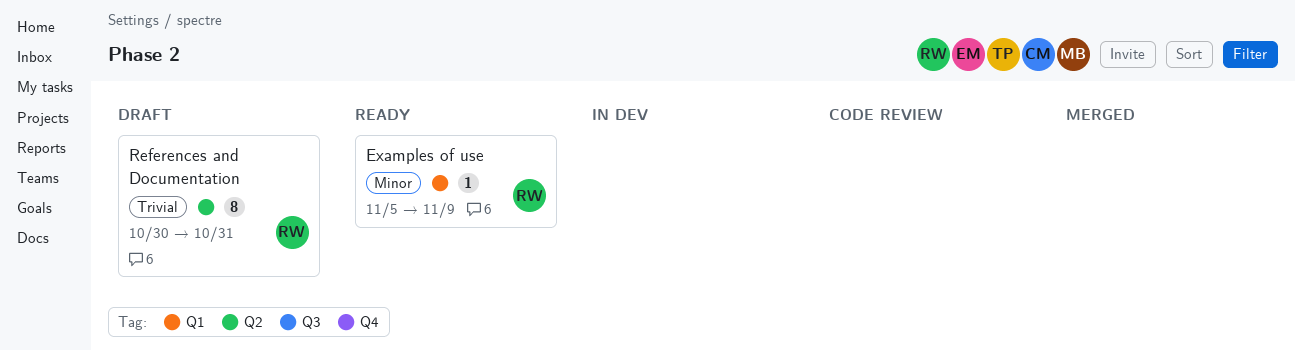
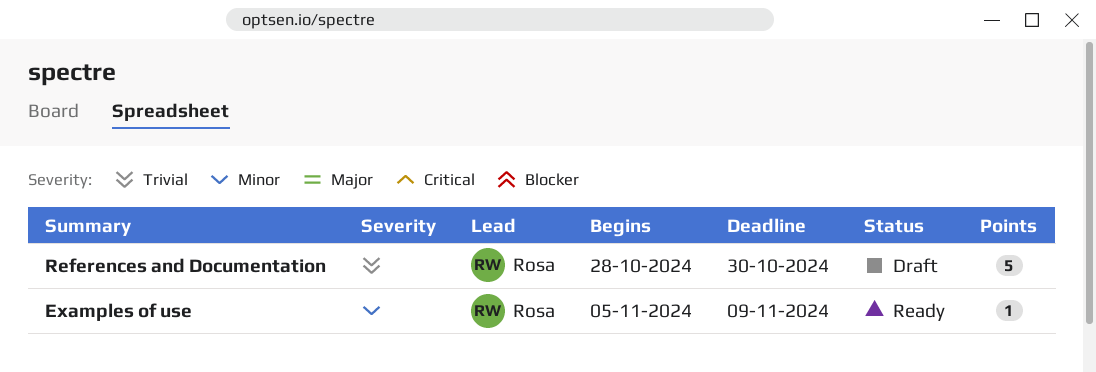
References and Documentation, estimate: 8 -> 5
References and Documentation, start: Oct 30 -> Oct 28
References and Documentation, due: Oct 31 -> Oct 30

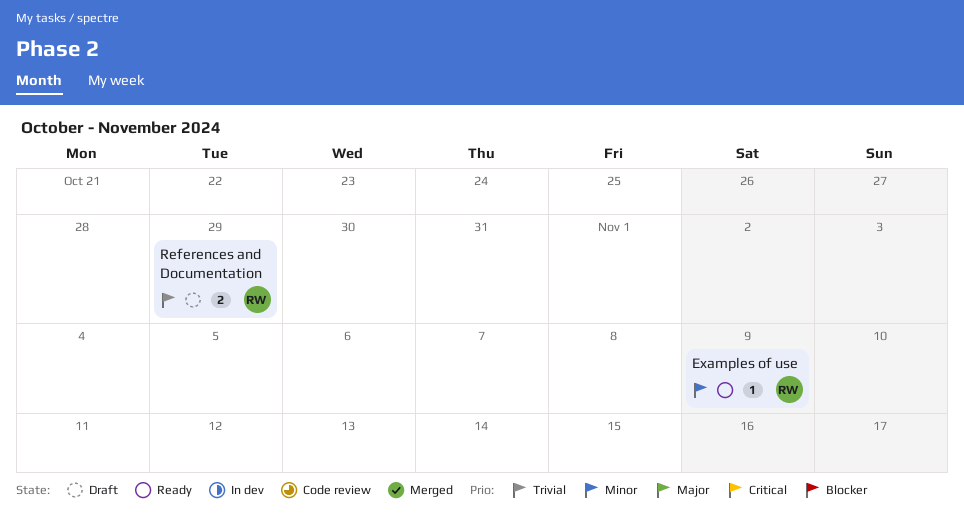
References and Documentation, estimate: 5 -> 2
References and Documentation, due: Oct 30 -> Oct 29

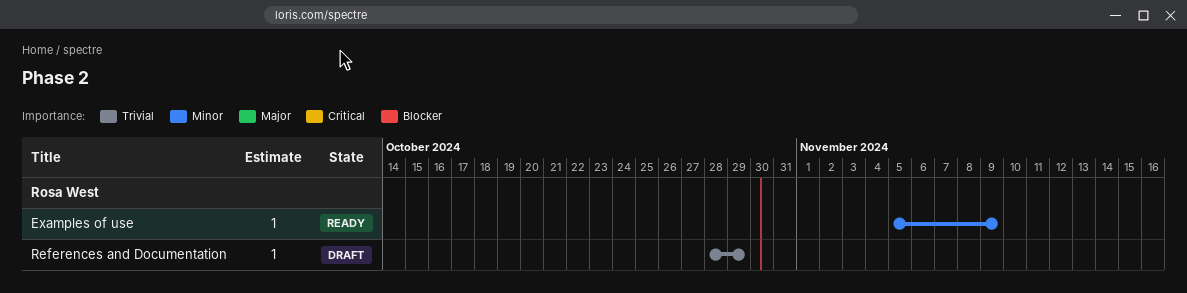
References and Documentation, estimate: 2 -> 1

